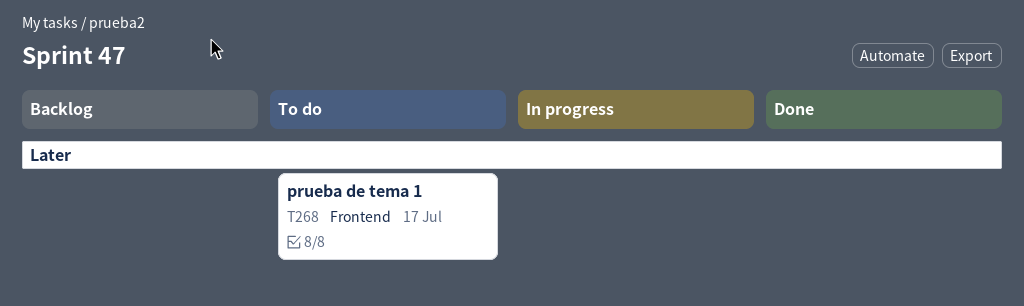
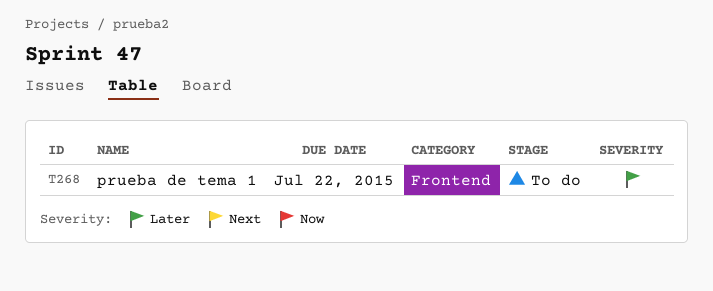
T268, due: Jul 17 -> Jul 22

